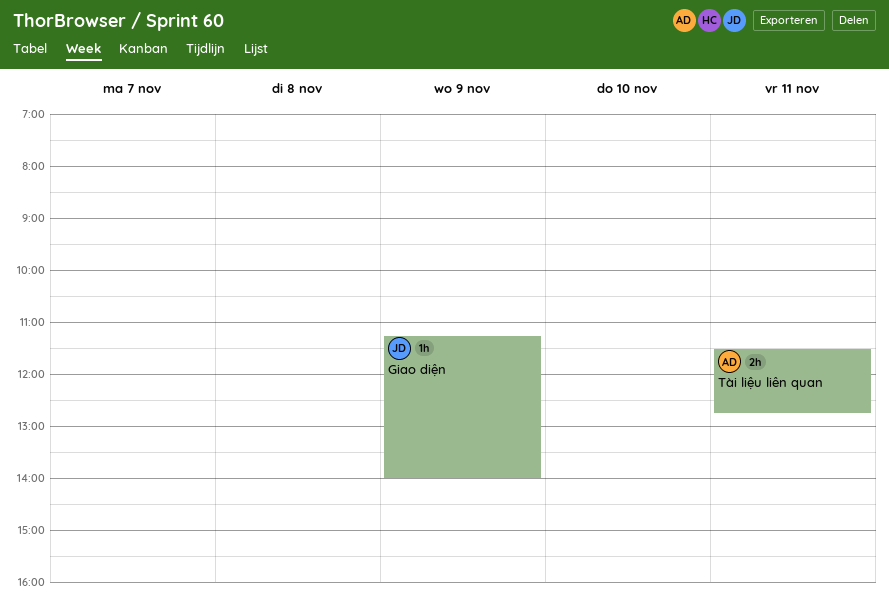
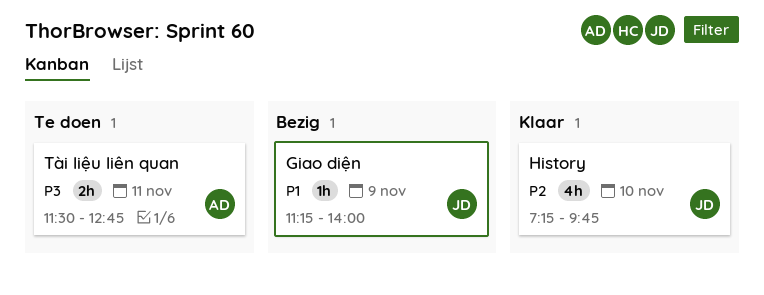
History: none -> present

